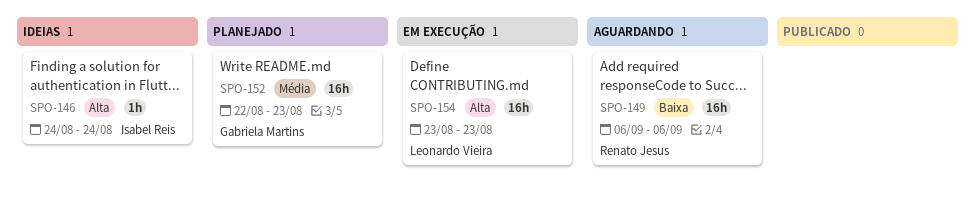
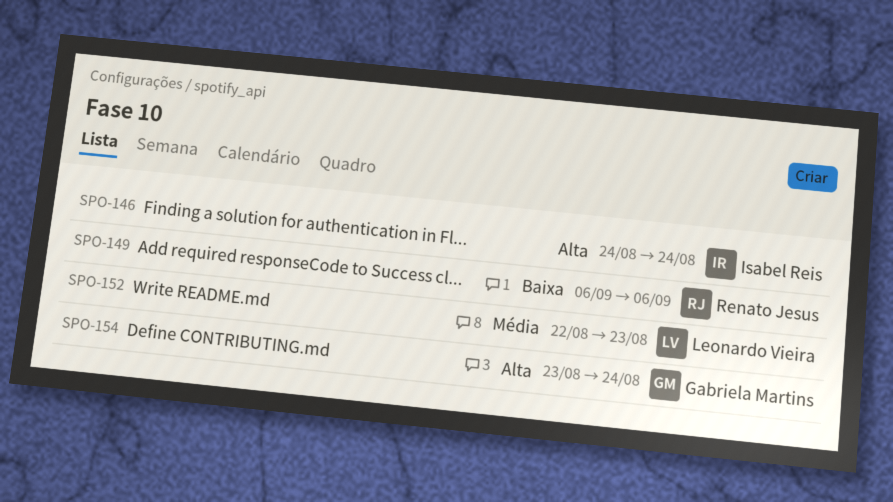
SPO-152, owner: Gabriela Martins -> Leonardo Vieira
SPO-154, owner: Leonardo Vieira -> Gabriela Martins
SPO-154, due: Aug 23 -> Aug 24

